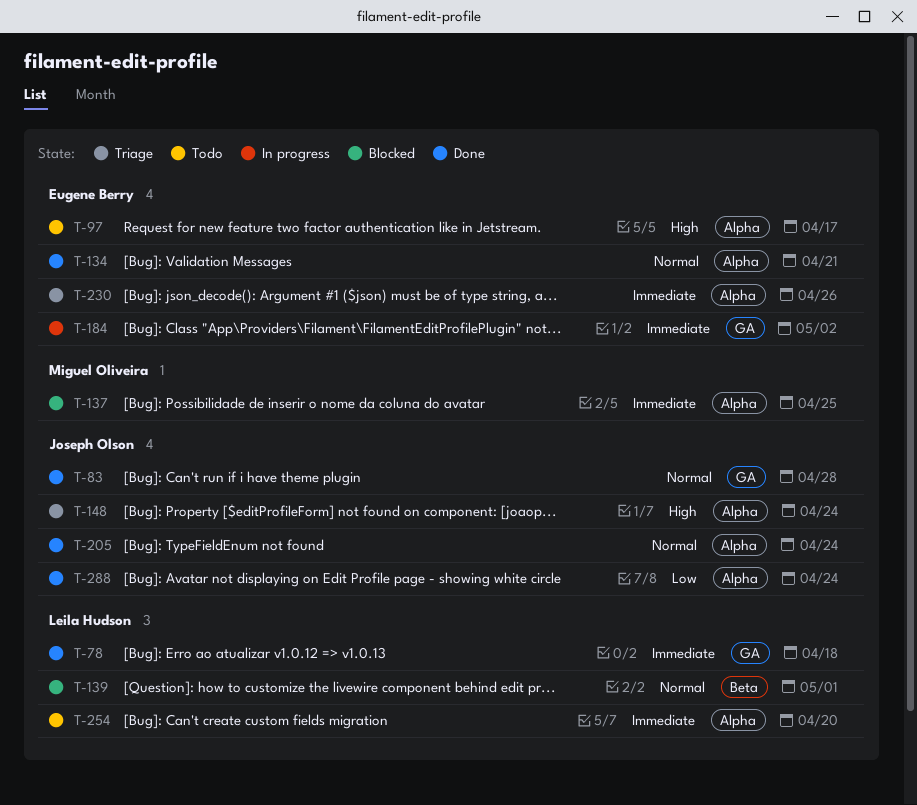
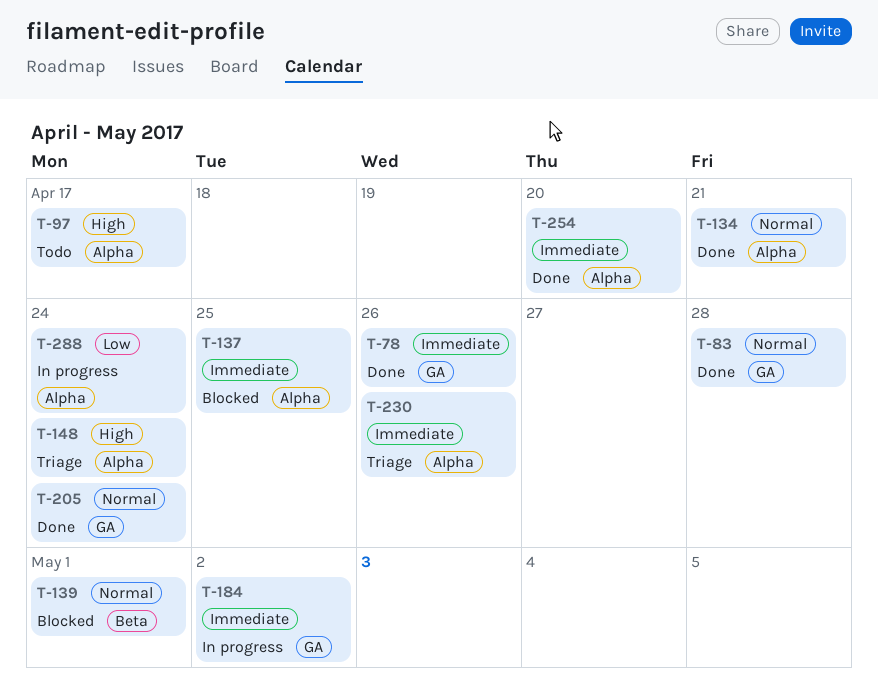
T-78, due: Apr 18 -> Apr 26
T-205, label: Alpha -> GA
T-254, status: Todo -> Done
T-288, status: Done -> In progress

